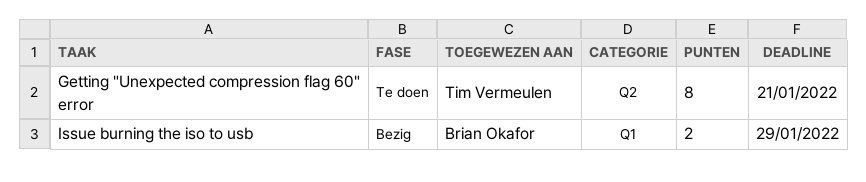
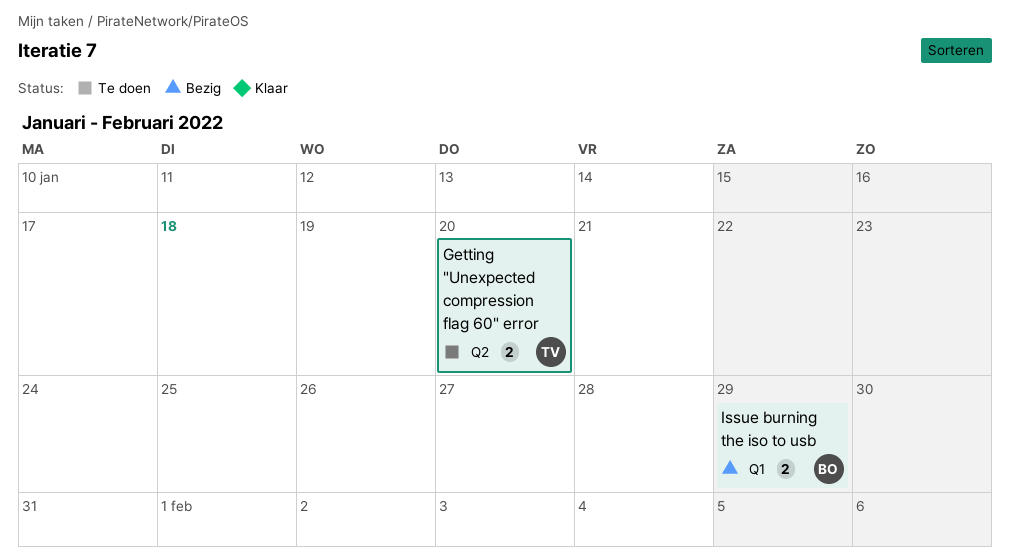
Getting "Unexpected compression flag 60" error, estimate: 8 -> 2
Getting "Unexpected compression flag 60" error, due: Jan 21 -> Jan 20

